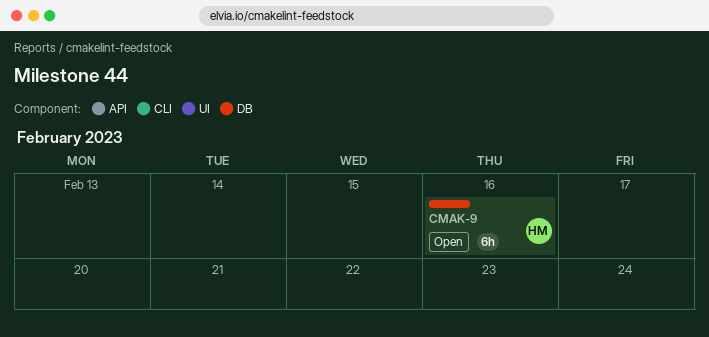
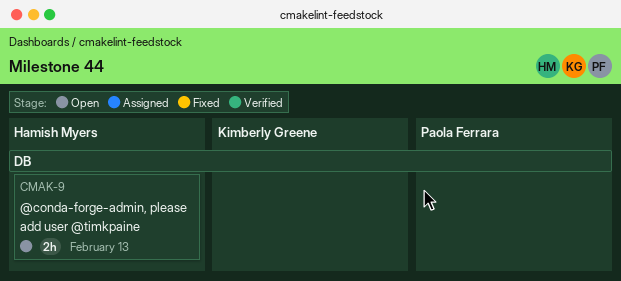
CMAK-9, estimate: 6h -> 2h
CMAK-9, due: Feb 16 -> Feb 13

